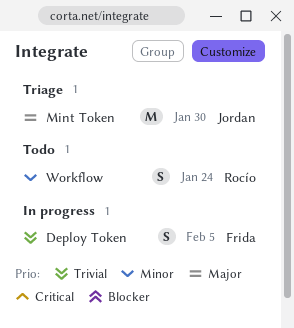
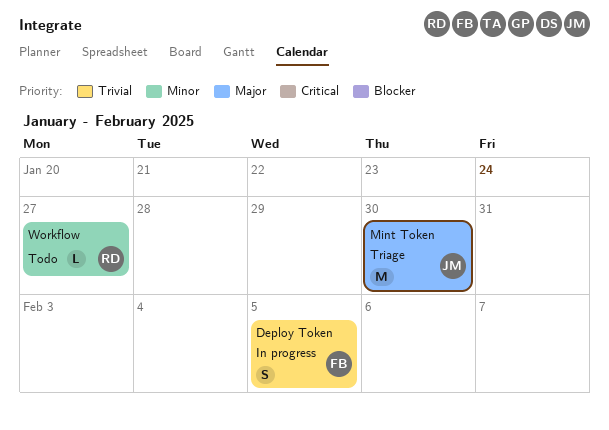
Workflow, estimate: S -> L
Workflow, due: Jan 24 -> Jan 27

